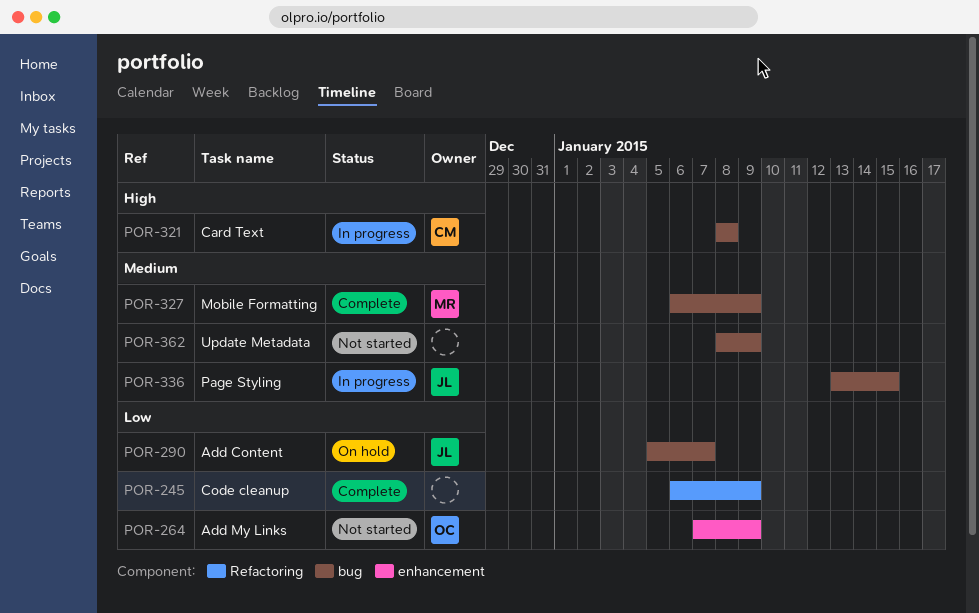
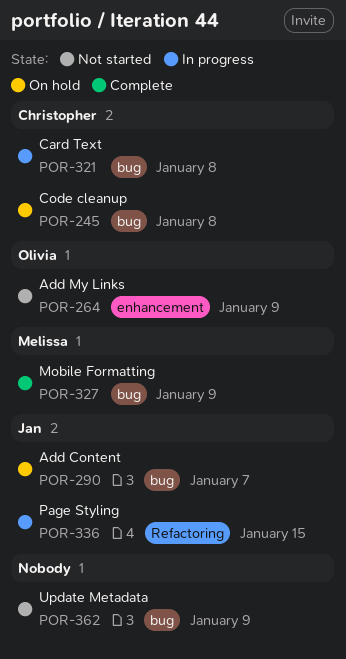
POR-245, status: Complete -> On hold
POR-245, owner: none -> Christopher
POR-245, label: Refactoring -> bug
POR-245, due: Jan 9 -> Jan 8
POR-336, label: bug -> Refactoring

